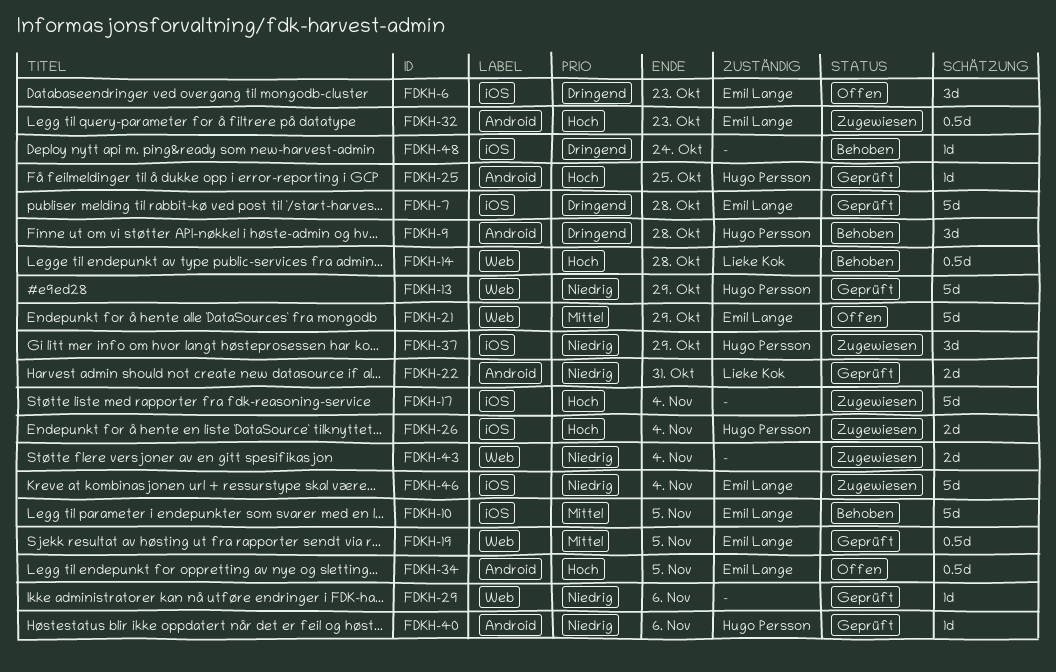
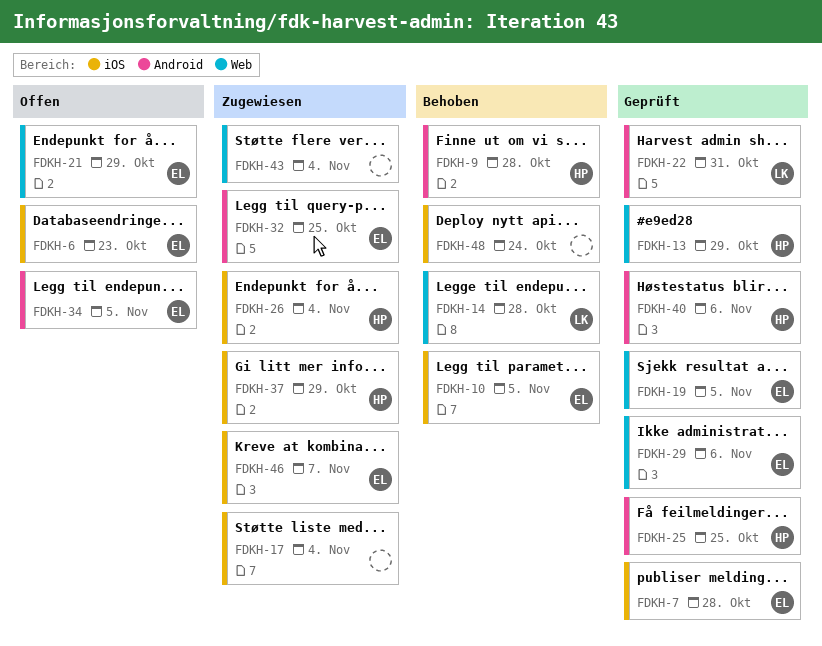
FDKH-29, owner: none -> Emil Lange
FDKH-32, due: Oct 23 -> Oct 25
FDKH-46, due: Nov 4 -> Nov 7

